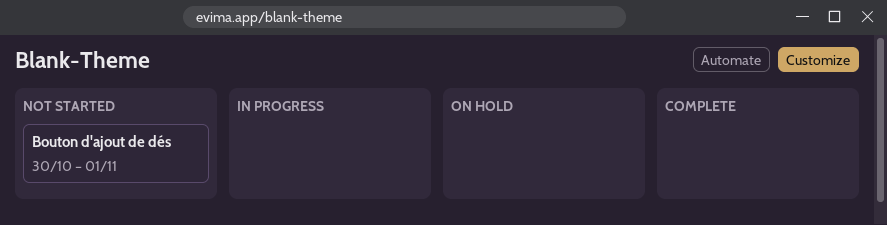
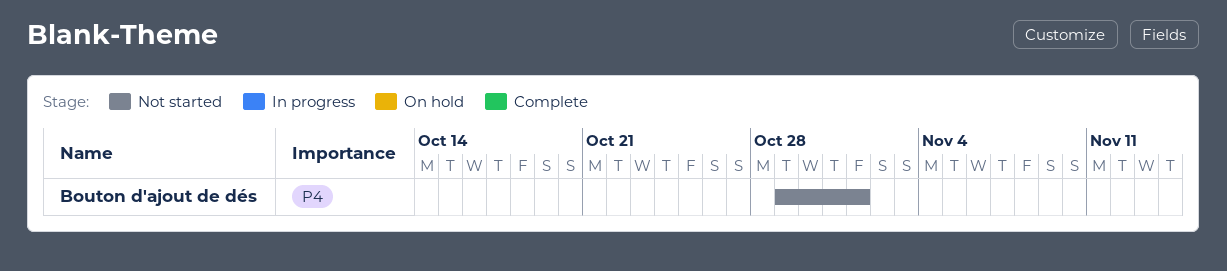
Bouton d'ajout de dés, start: Oct 30 -> Oct 29

